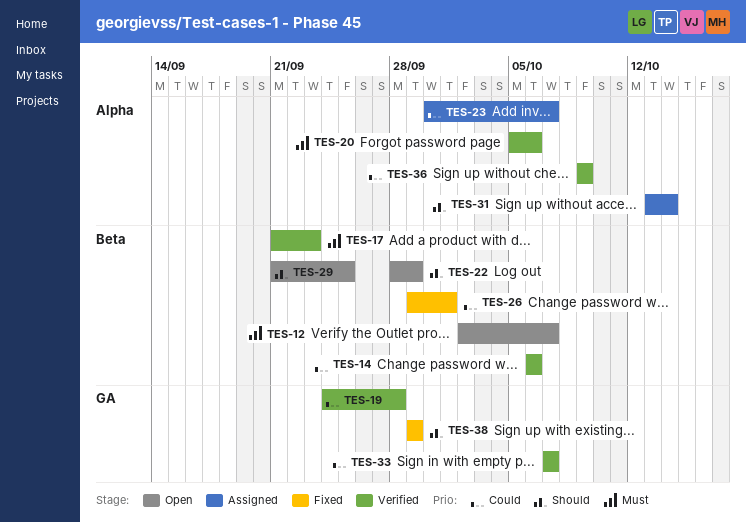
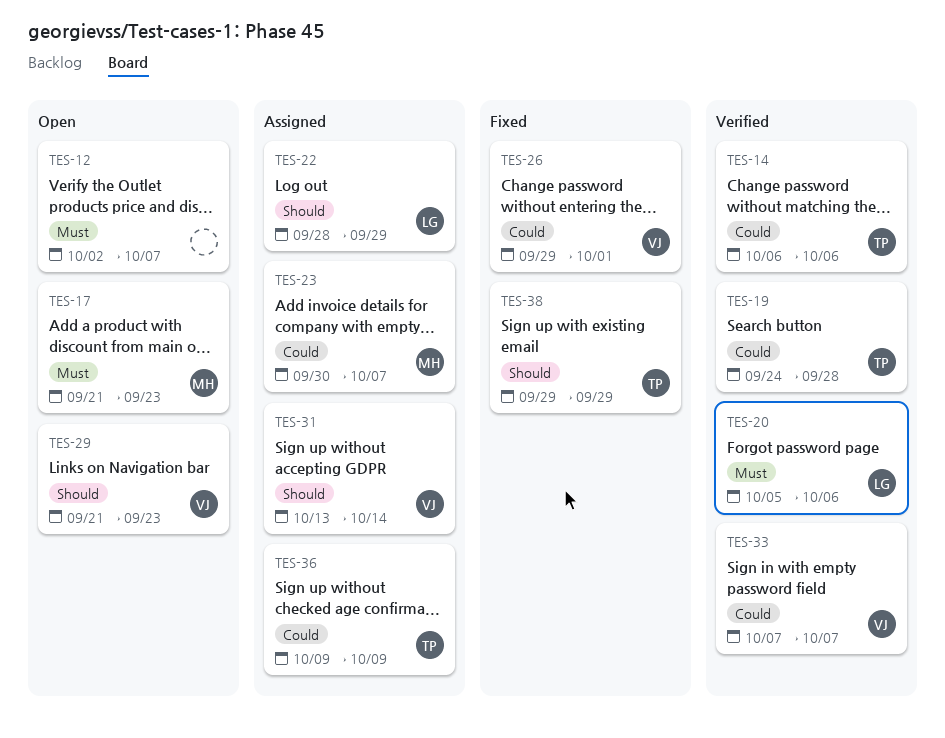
TES-17, status: Verified -> Open
TES-22, status: Open -> Assigned
TES-29, due: Sep 25 -> Sep 23
TES-36, status: Verified -> Assigned

